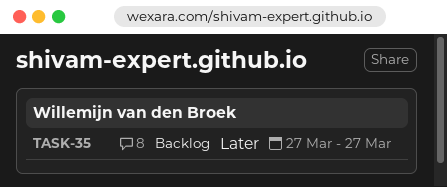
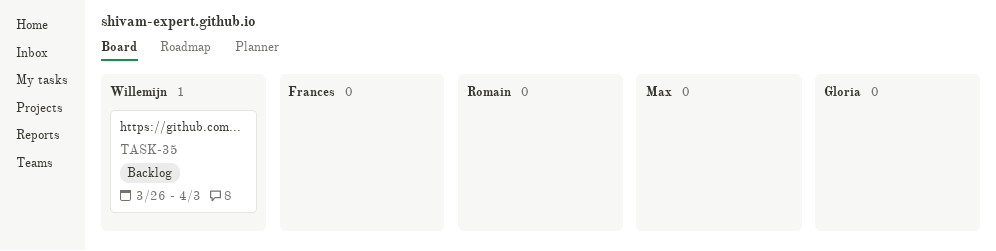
TASK-35, start: Mar 27 -> Mar 26
TASK-35, due: Mar 27 -> Apr 3

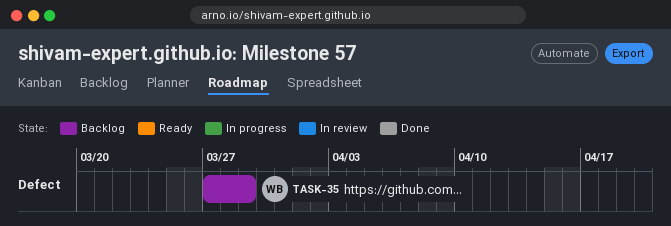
TASK-35, start: Mar 26 -> Mar 27
TASK-35, due: Apr 3 -> Mar 29

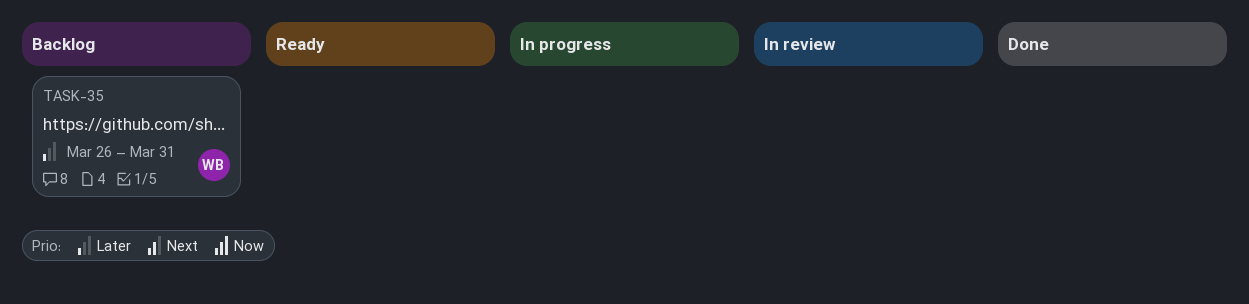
TASK-35, start: Mar 27 -> Mar 26
TASK-35, due: Mar 29 -> Mar 31

